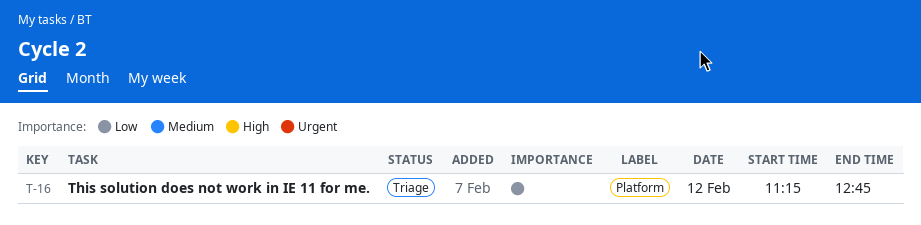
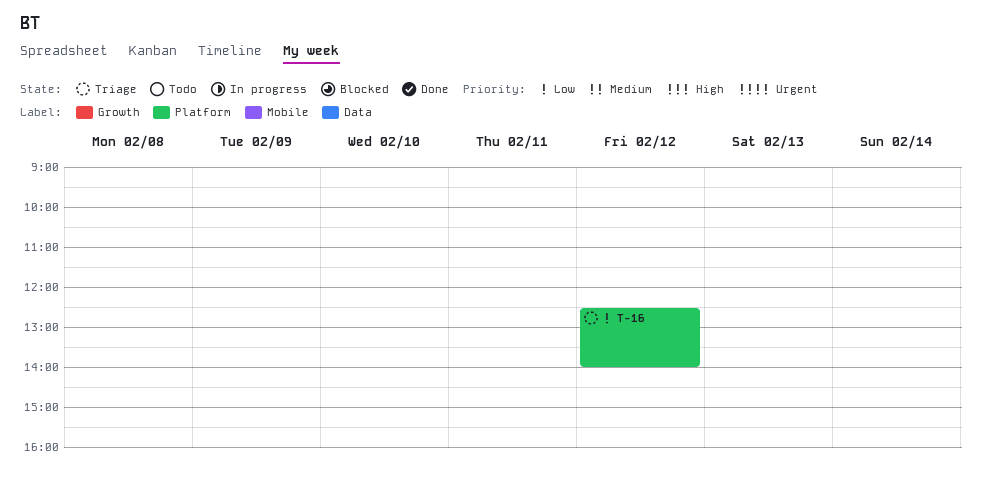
T-16, begins: 11:15 -> 12:30
T-16, ends: 12:45 -> 14:00

